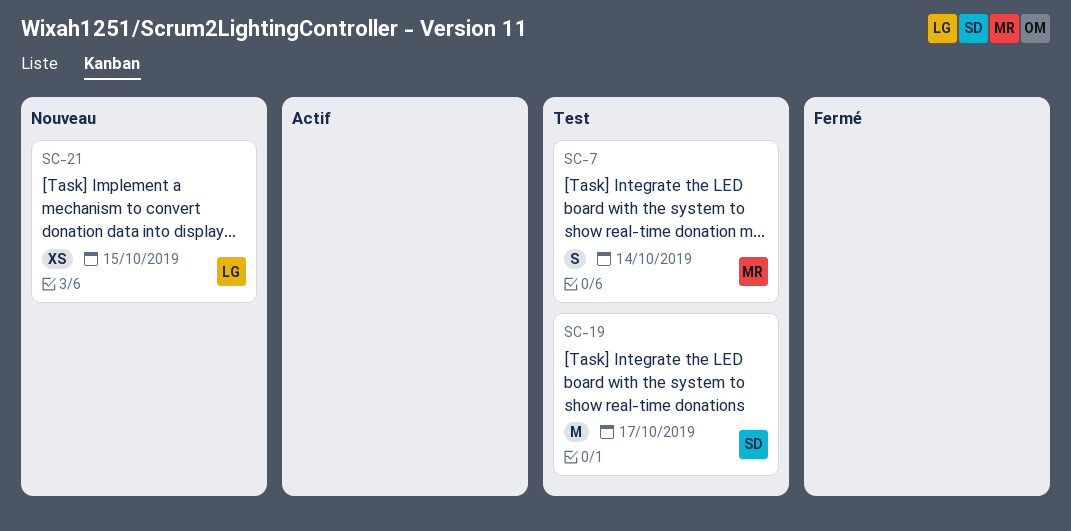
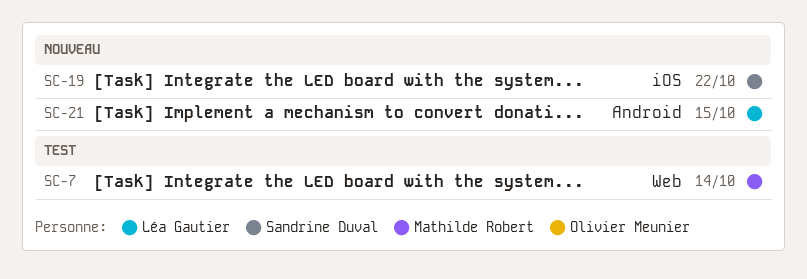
SC-19, status: Test -> Nouveau
SC-19, due: Oct 17 -> Oct 22

